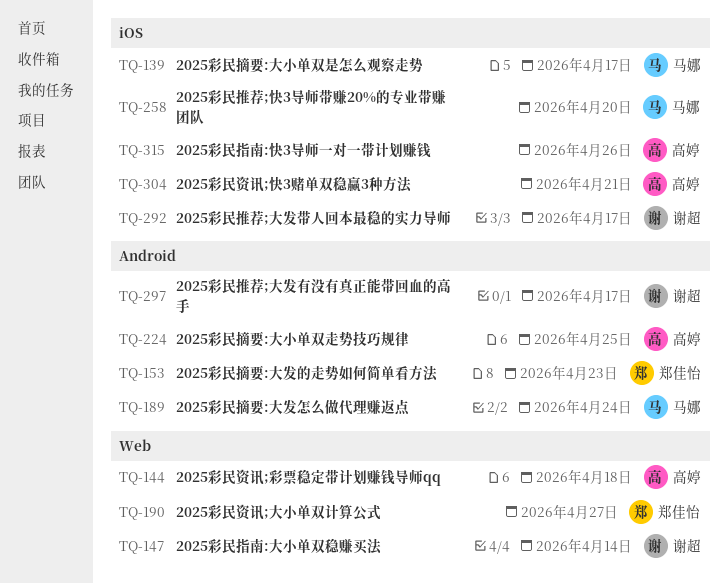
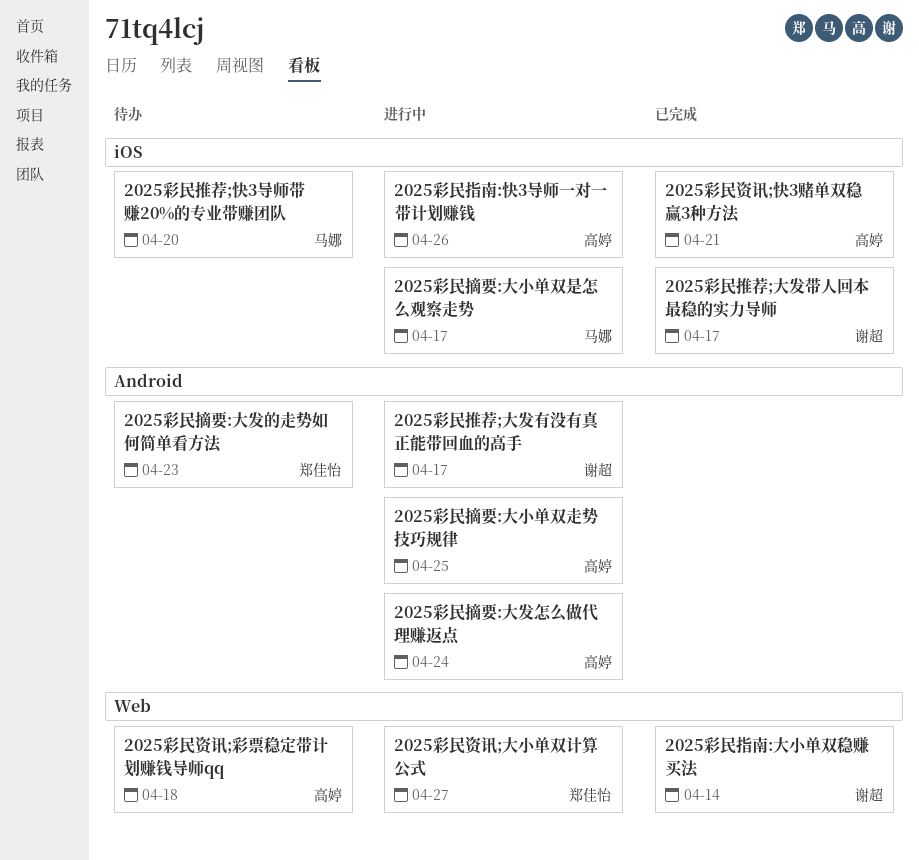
2025彩民摘要:大发怎么做代理赚返点, owner: 马娜 -> 高婷

